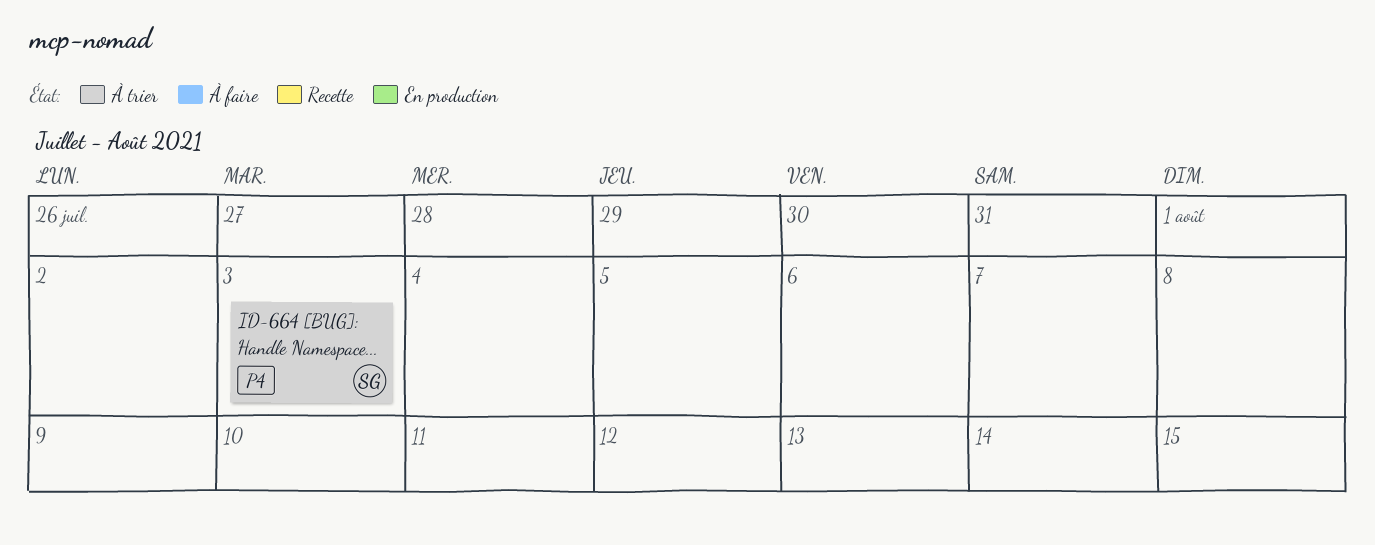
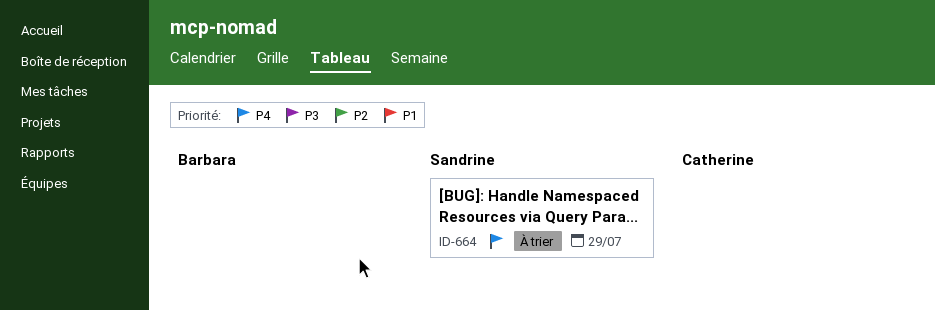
ID-664, due: Aug 3 -> Jul 29

